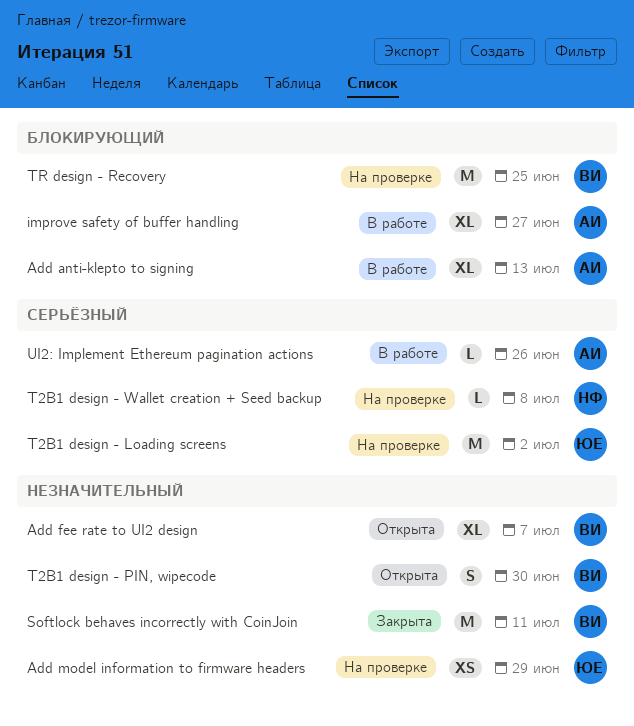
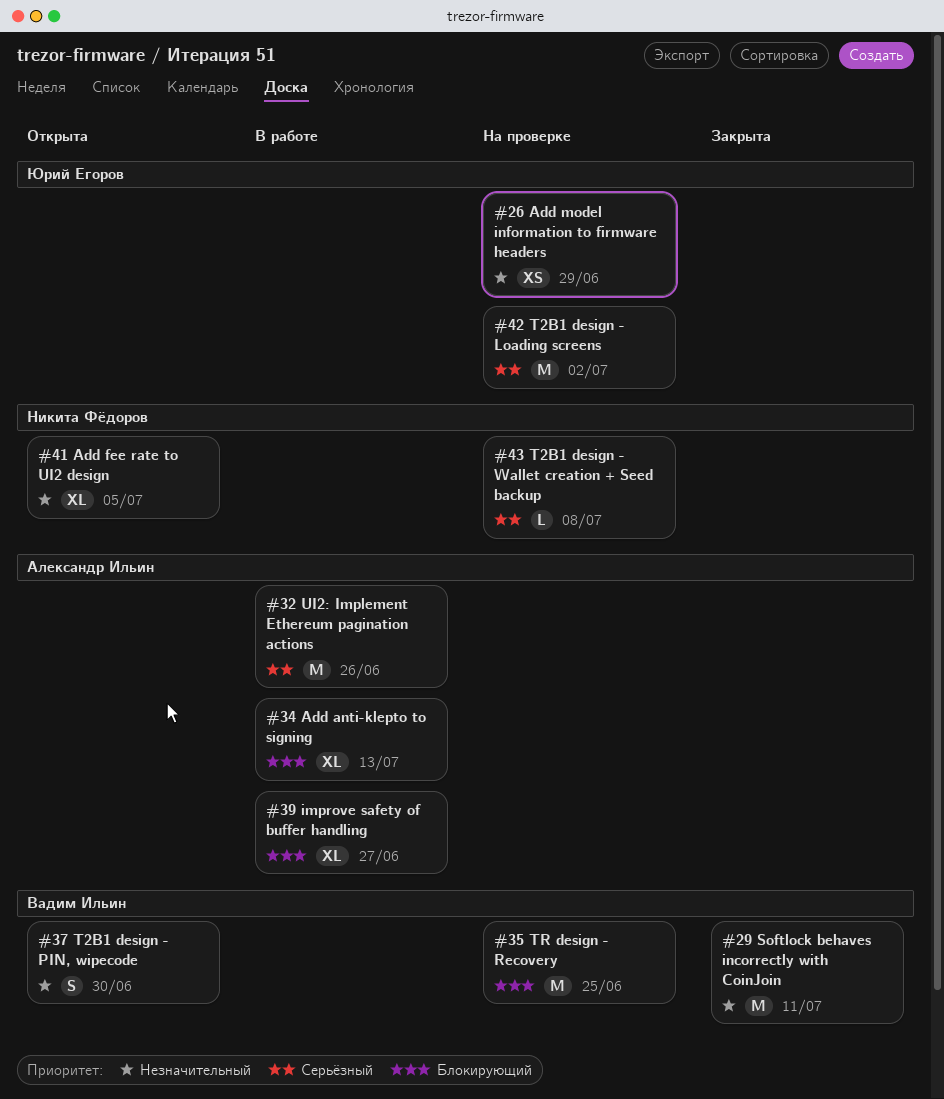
Add fee rate to UI2 design, owner: Вадим Ильин -> Никита Фёдоров
Add fee rate to UI2 design, due: Jul 7 -> Jul 5
UI2: Implement Ethereum pagination actions, estimate: L -> M

